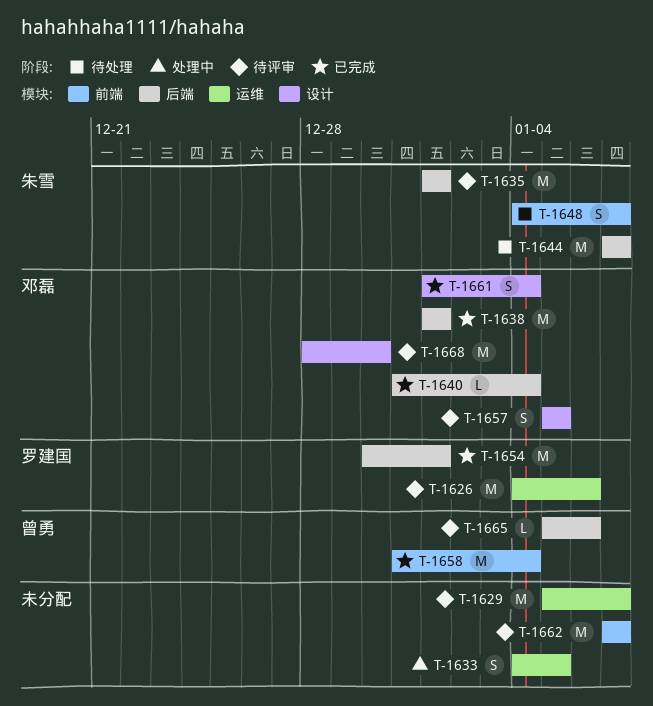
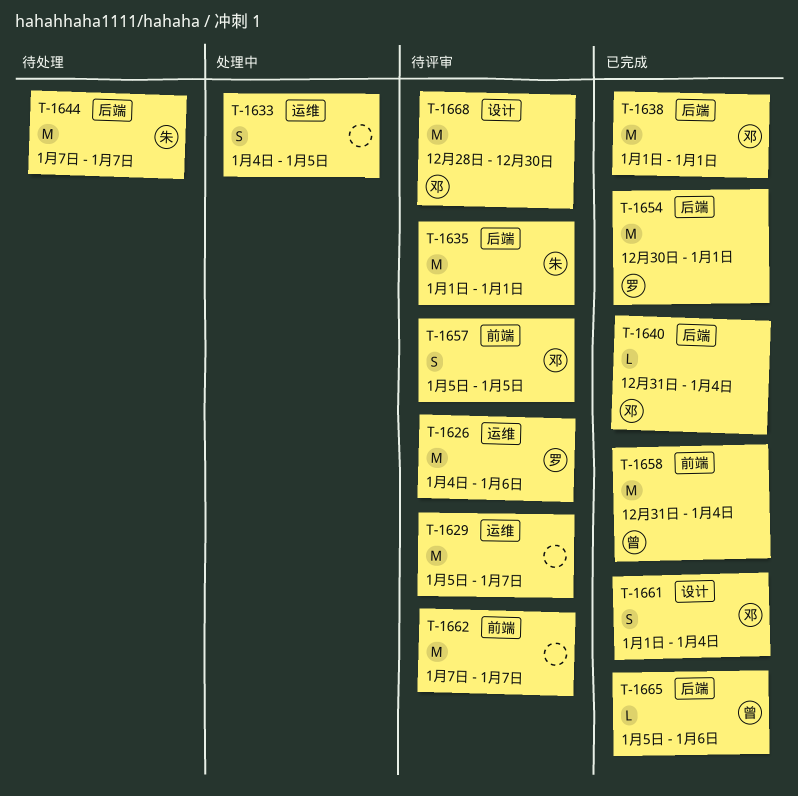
T-1648: present -> none
T-1657, label: 设计 -> 前端
T-1665, status: 待评审 -> 已完成

